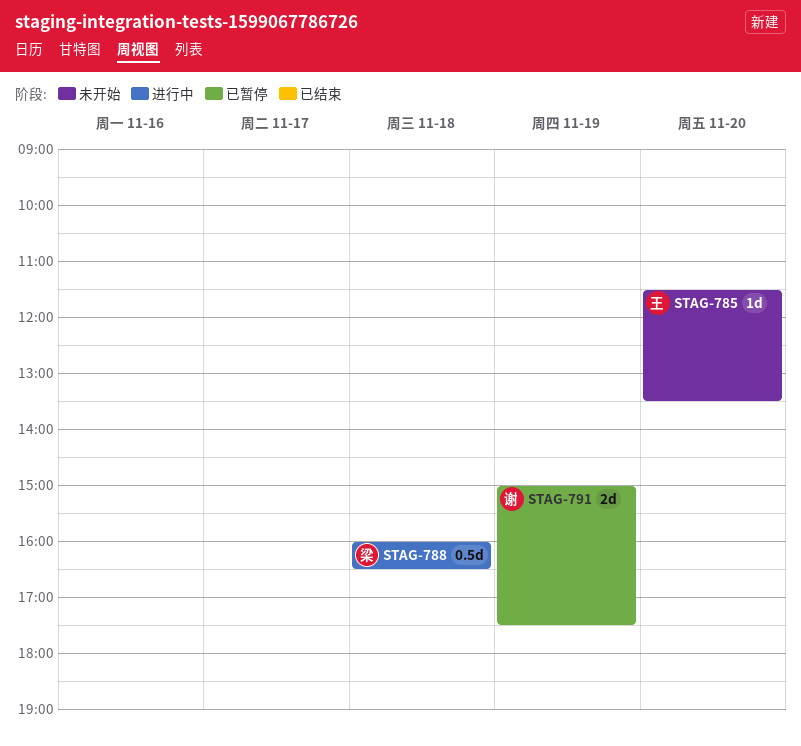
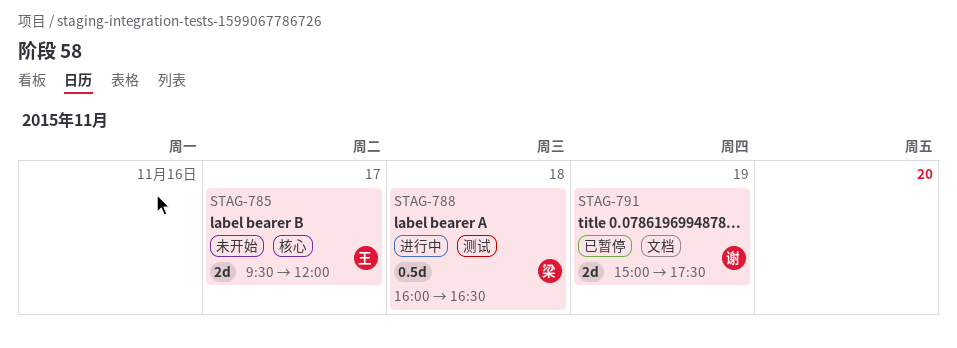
STAG-785, estimate: 1d -> 2d
STAG-785, day: Nov 20 -> Nov 17
STAG-785, begins: 11:30 -> 09:30
STAG-785, ends: 13:30 -> 12:00

